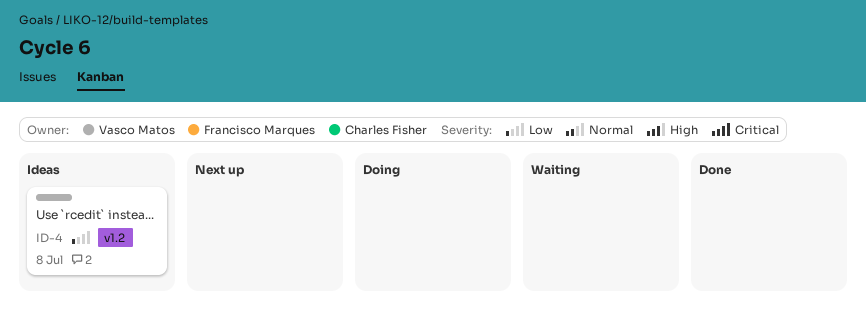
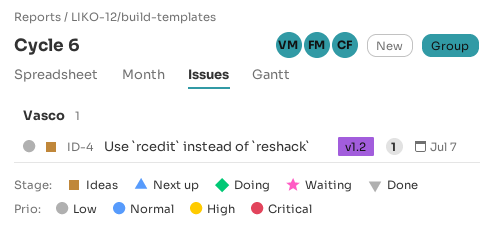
ID-4, due: Jul 8 -> Jul 7

